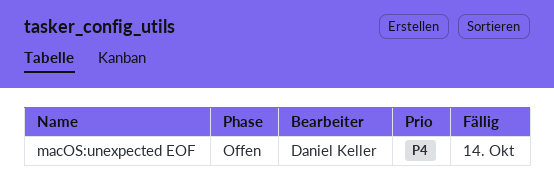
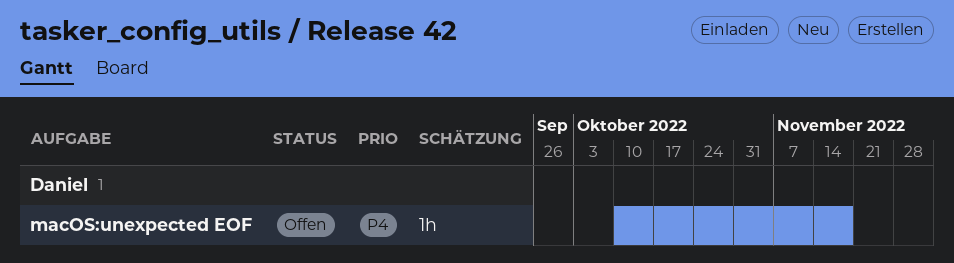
macOS:unexpected EOF, due: Oct 14 -> Nov 18

